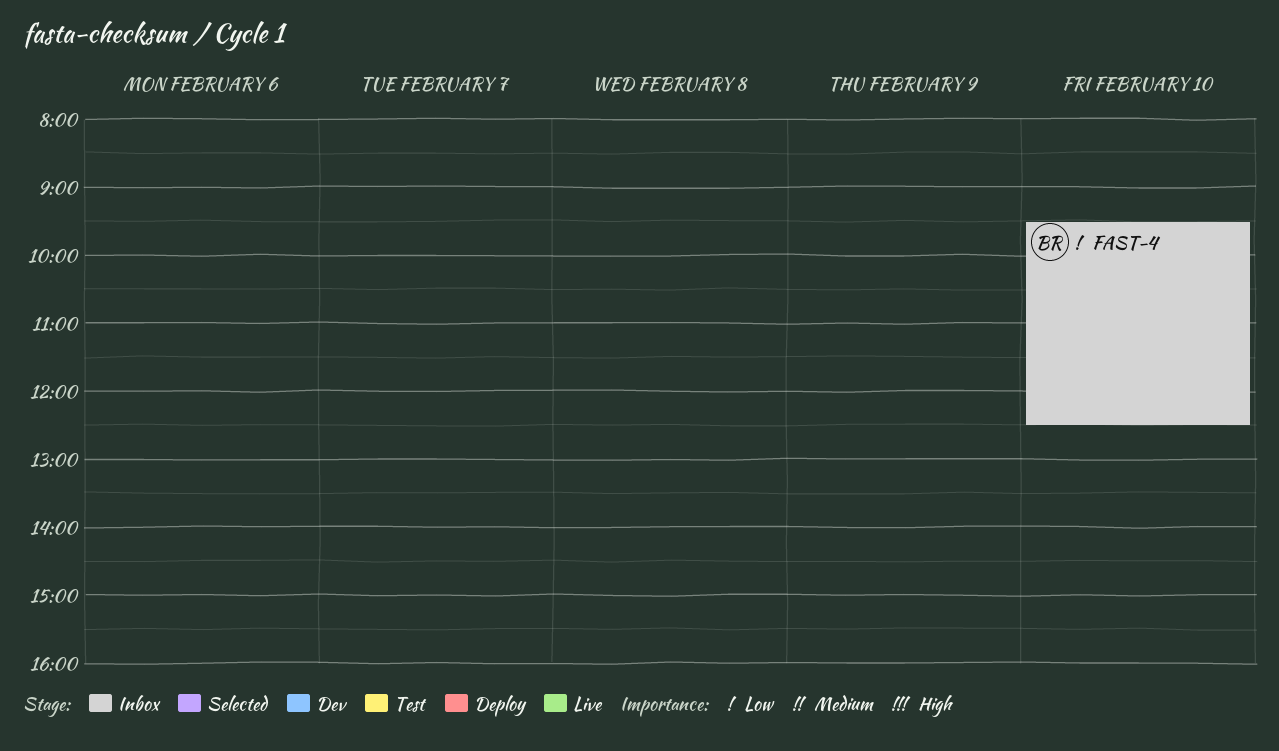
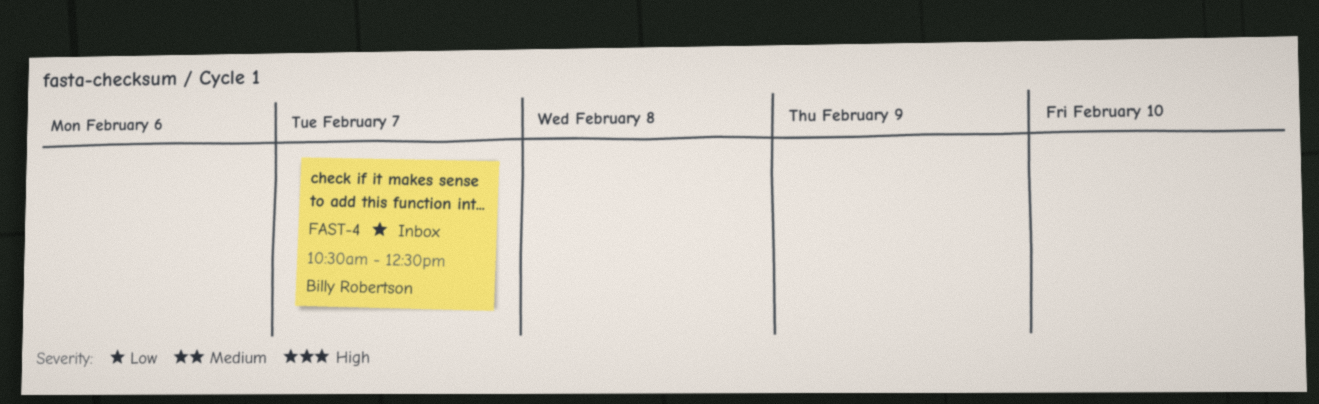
FAST-4, day: Feb 10 -> Feb 7
FAST-4, begins: 09:30 -> 10:30

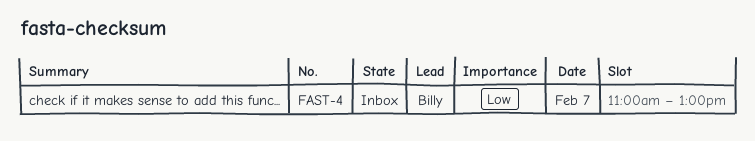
FAST-4, begins: 10:30 -> 11:00
FAST-4, ends: 12:30 -> 13:00

